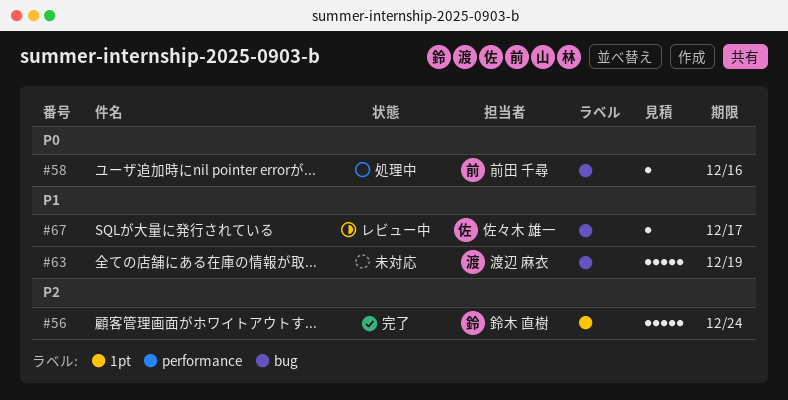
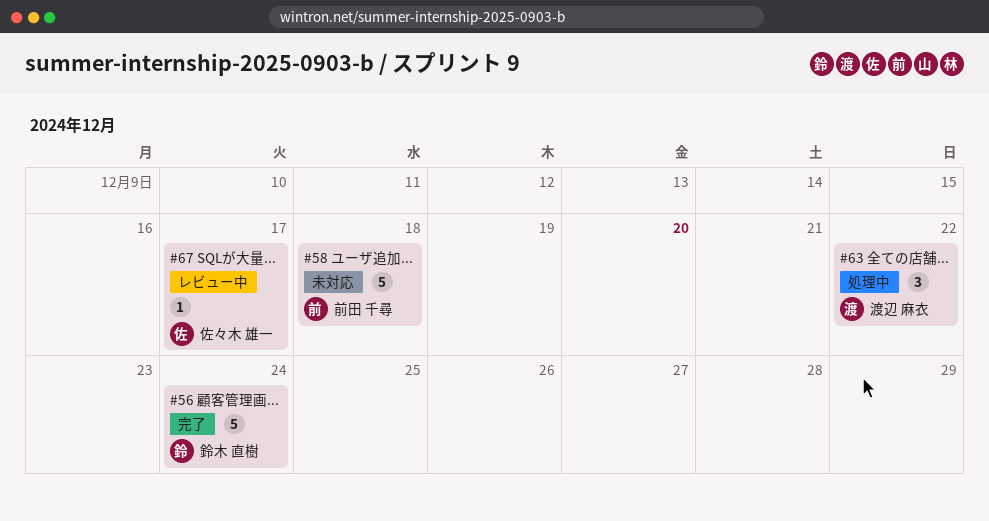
#58, status: 処理中 -> 未対応
#58, estimate: 1 -> 5
#58, due: Dec 16 -> Dec 18
#63, status: 未対応 -> 処理中
#63, estimate: 5 -> 3
#63, due: Dec 19 -> Dec 22

